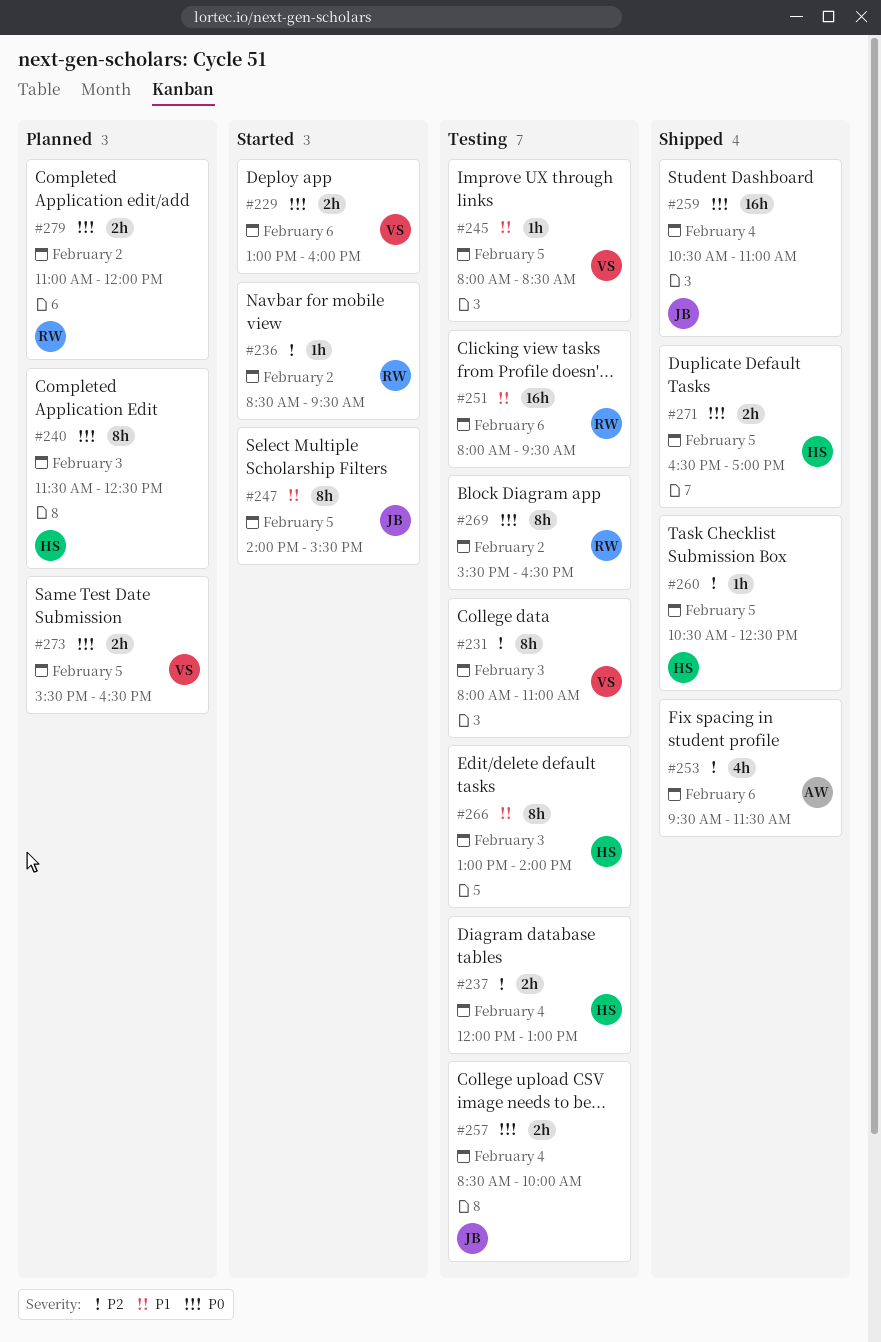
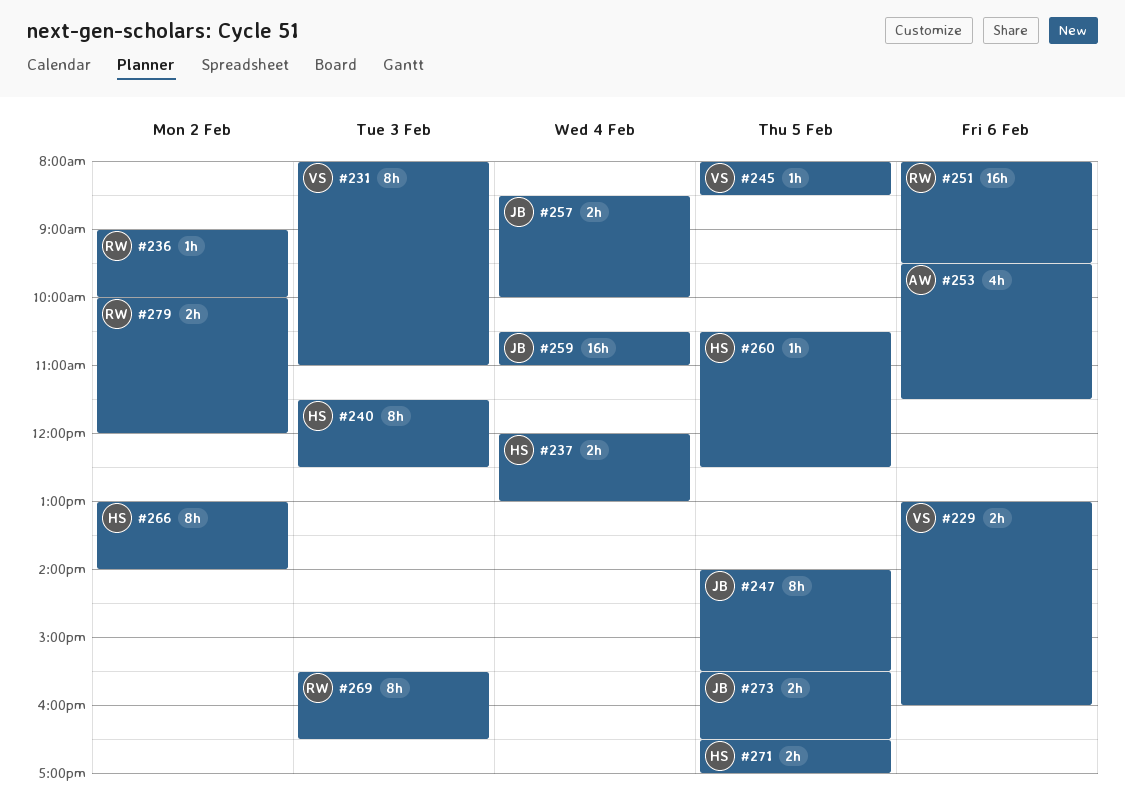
#236, begins: 08:30 -> 09:00
#236, ends: 09:30 -> 10:00
#266, day: Feb 3 -> Feb 2
#269, day: Feb 2 -> Feb 3
#273, owner: VS -> JB
#279, begins: 11:00 -> 10:00

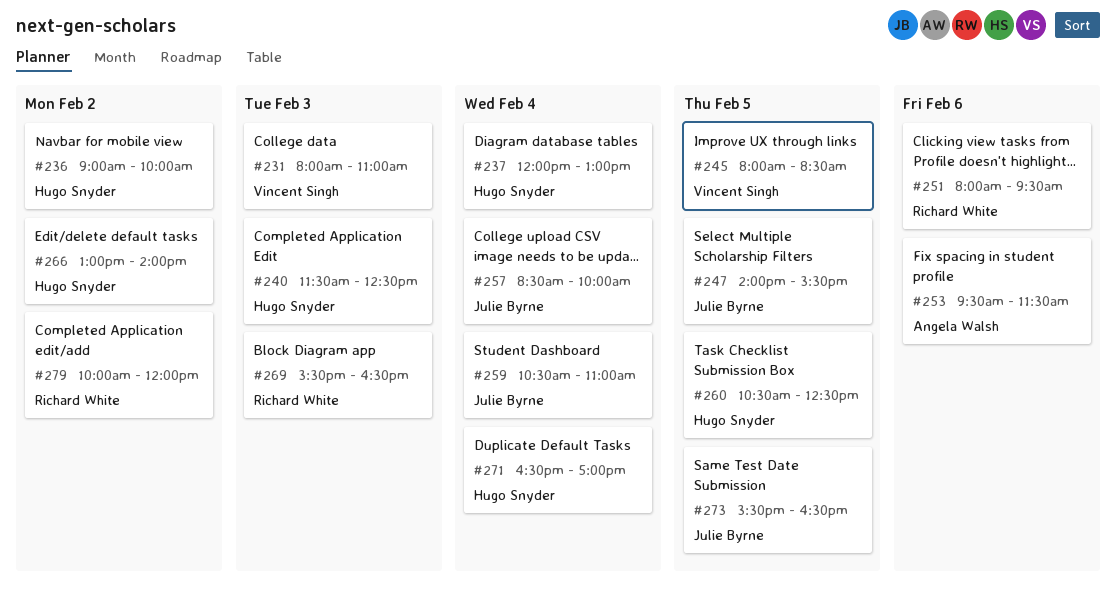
#229: present -> none
#236, owner: Richard White -> Hugo Snyder
#271, day: Feb 5 -> Feb 4

